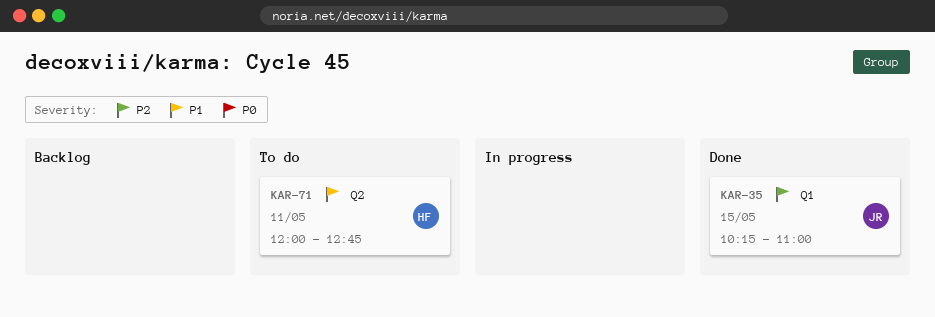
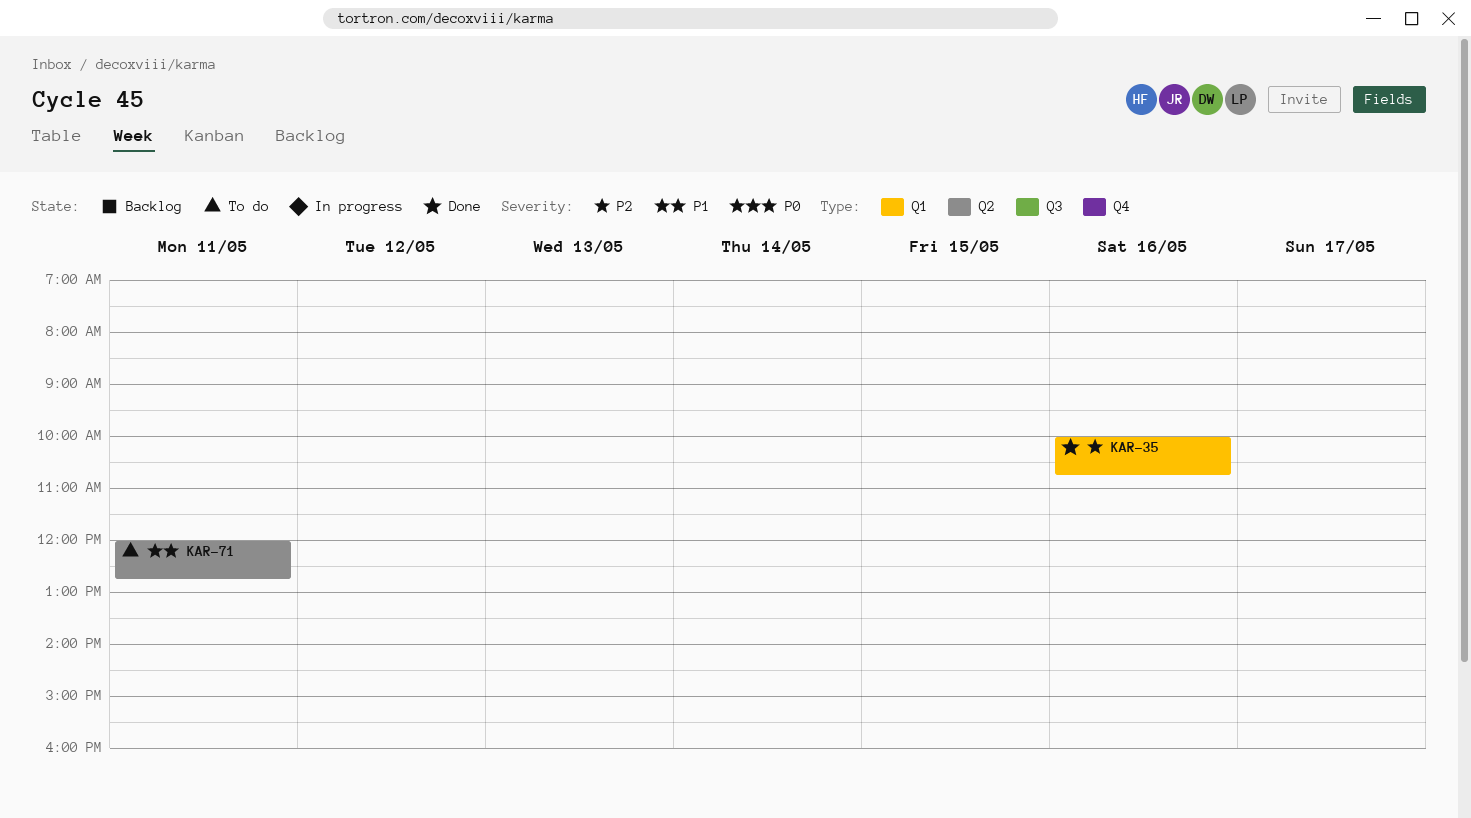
KAR-35, day: May 15 -> May 16
KAR-35, begins: 10:15 -> 10:00
KAR-35, ends: 11:00 -> 10:45

